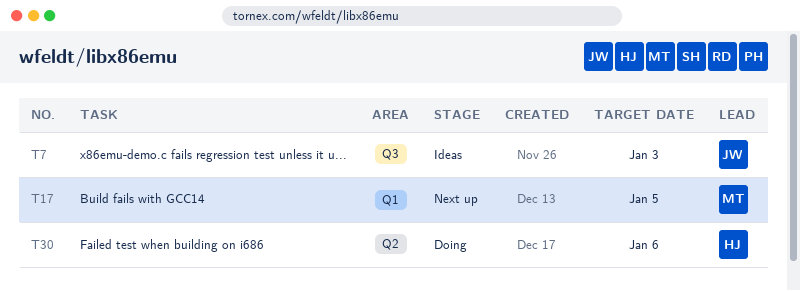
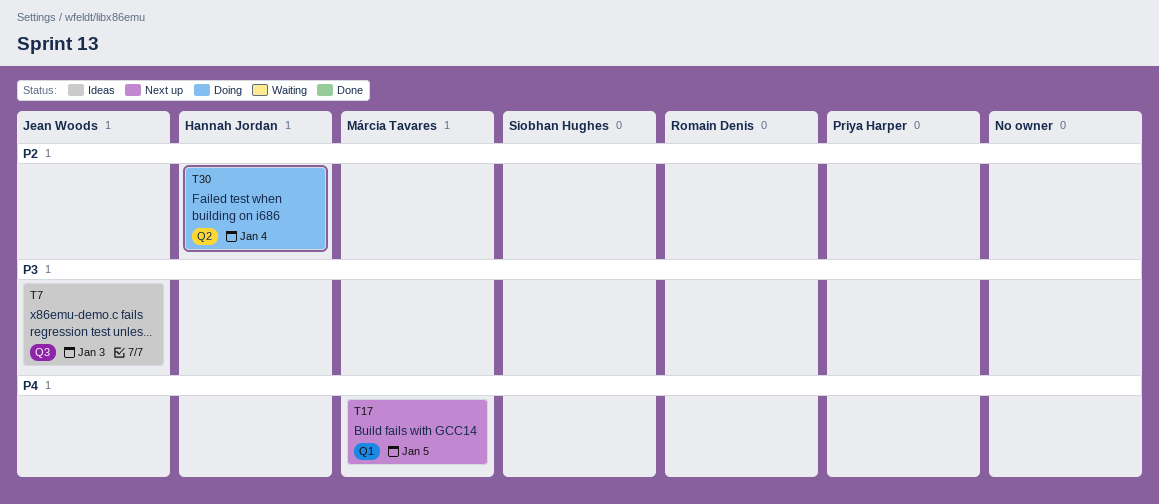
T30, due: Jan 6 -> Jan 4

